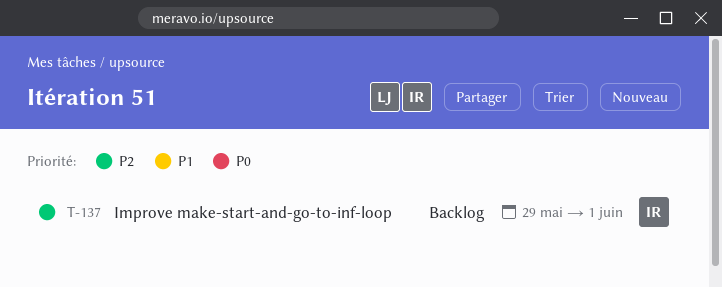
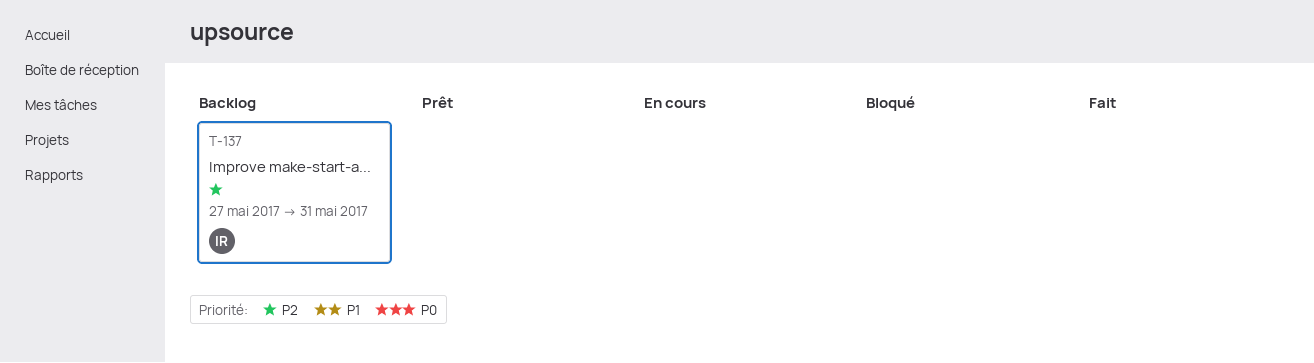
T-137, start: May 29 -> May 27
T-137, due: Jun 1 -> May 31

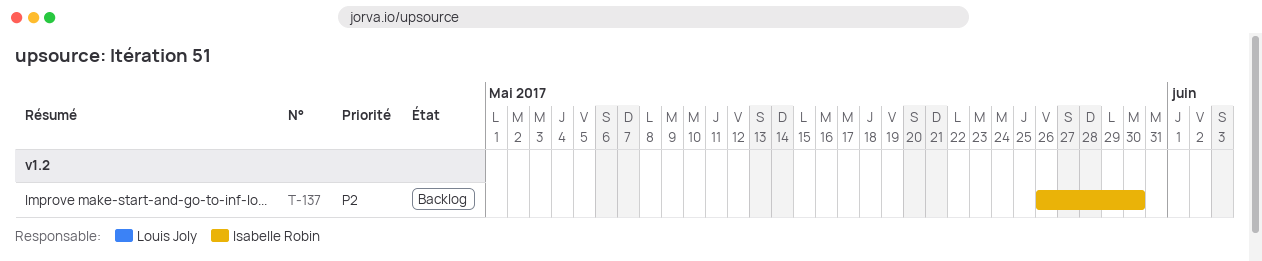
T-137, start: May 27 -> May 26
T-137, due: May 31 -> May 30

